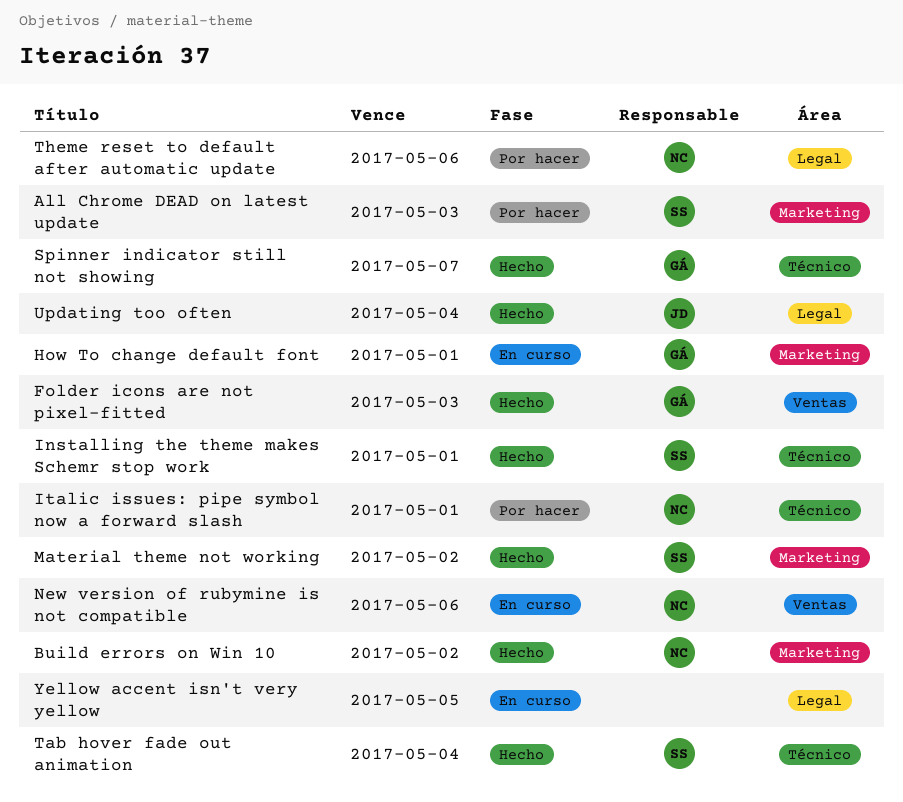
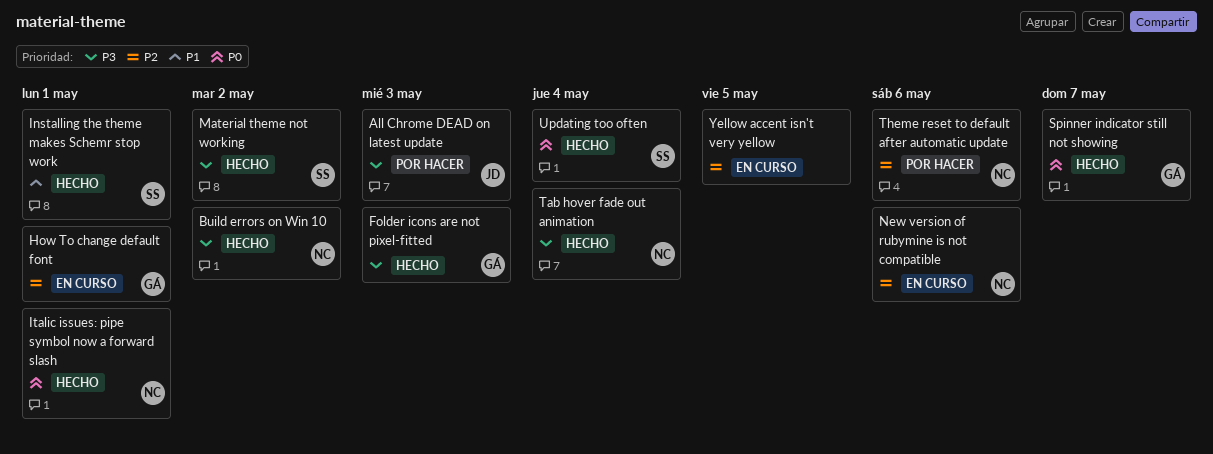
All Chrome DEAD on latest update, owner: SS -> JD
Italic issues: pipe symbol now a forward slash, status: Por hacer -> Hecho
Tab hover fade out animation, owner: SS -> NC
Updating too often, owner: JD -> SS

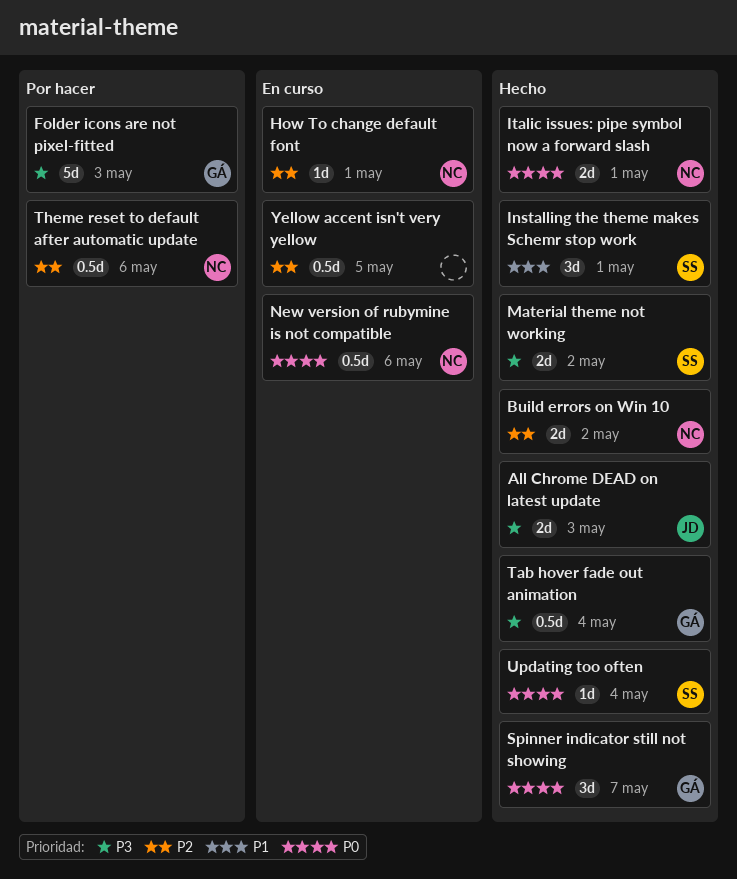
All Chrome DEAD on latest update, status: Por hacer -> Hecho
Build errors on Win 10, priority: P3 -> P2
Folder icons are not pixel-fitted, status: Hecho -> Por hacer
How To change default font, owner: GÁ -> NC
New version of rubymine is not compatible, priority: P2 -> P0
Tab hover fade out animation, owner: NC -> GÁ

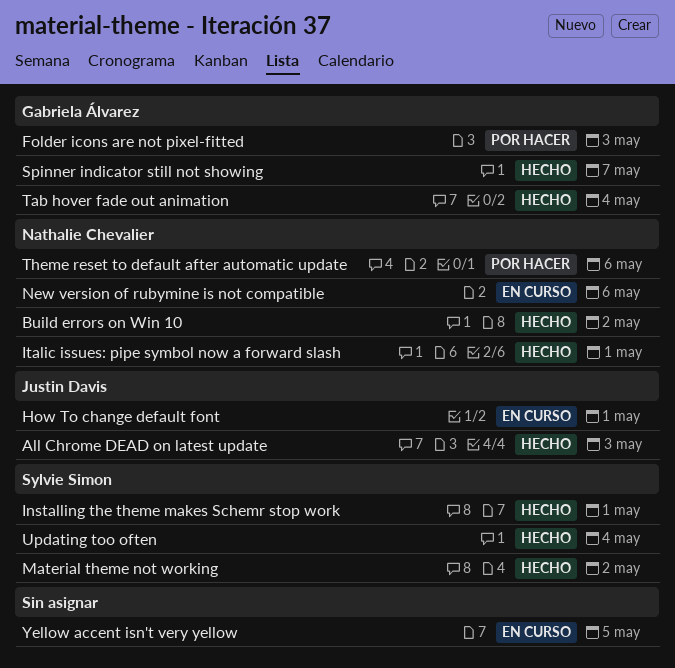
How To change default font, owner: Nathalie Chevalier -> Justin Davis

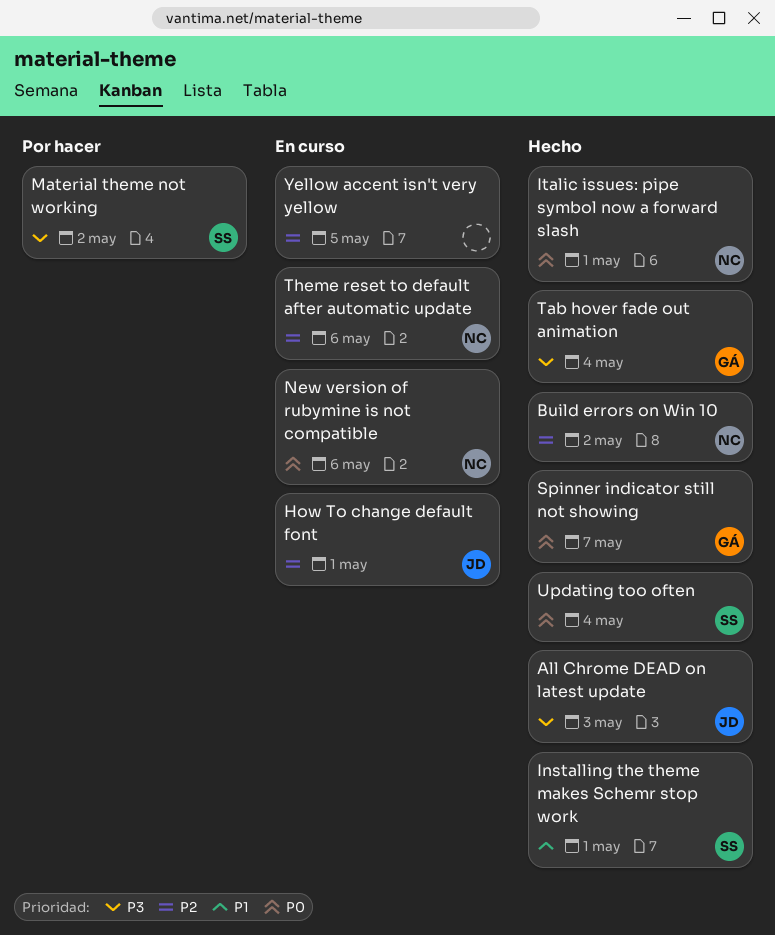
Folder icons are not pixel-fitted: present -> none
Material theme not working, status: Hecho -> Por hacer
Theme reset to default after automatic update, status: Por hacer -> En curso

